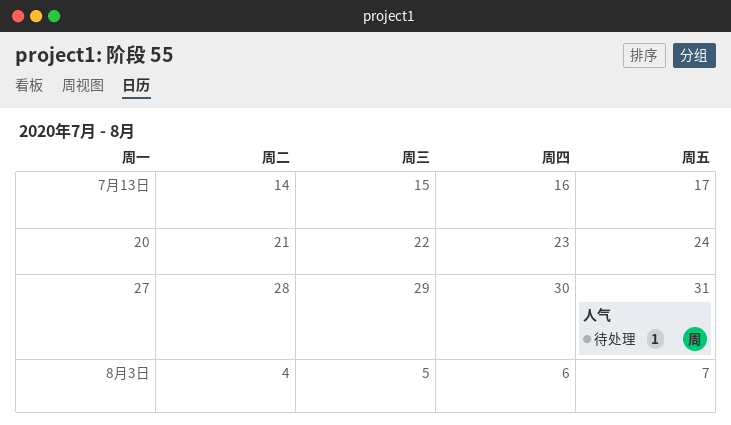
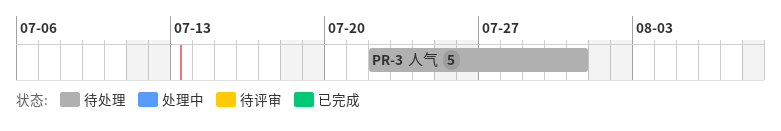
人气, estimate: 1 -> 5

